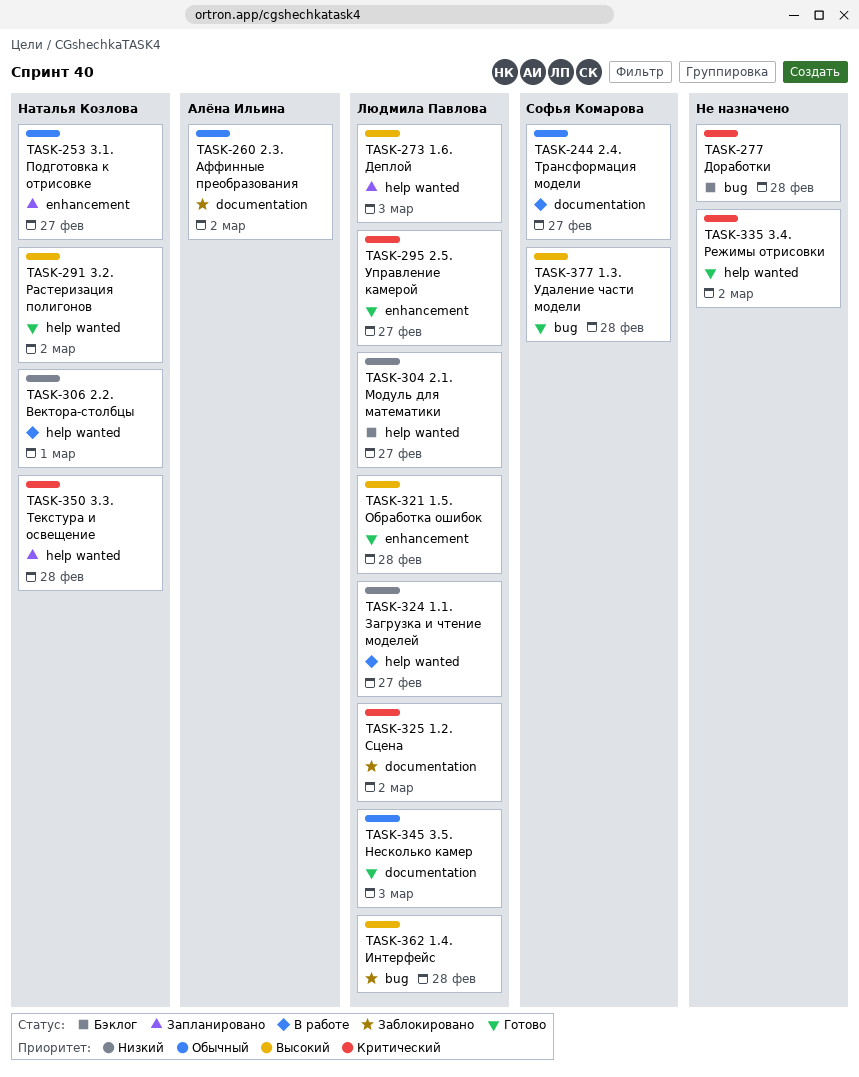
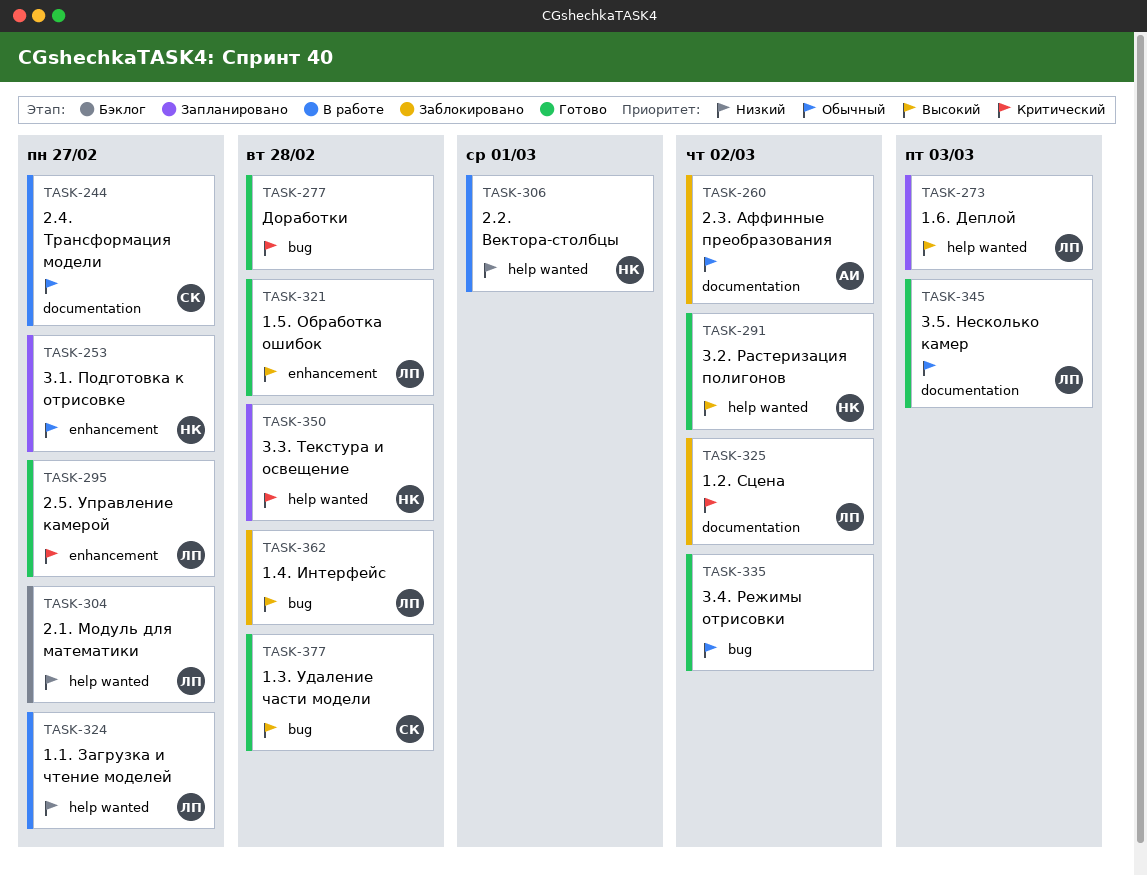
TASK-277, status: Бэклог -> Готово
TASK-335, priority: Критический -> Обычный
TASK-335, label: help wanted -> bug

